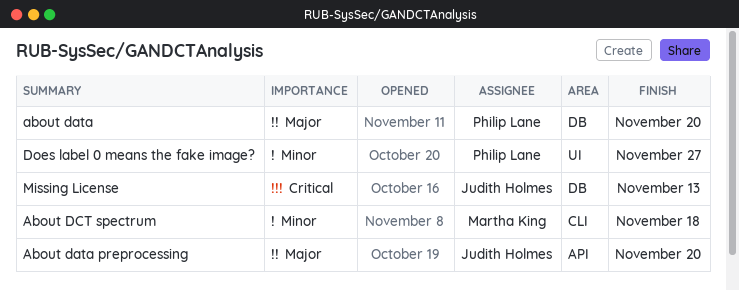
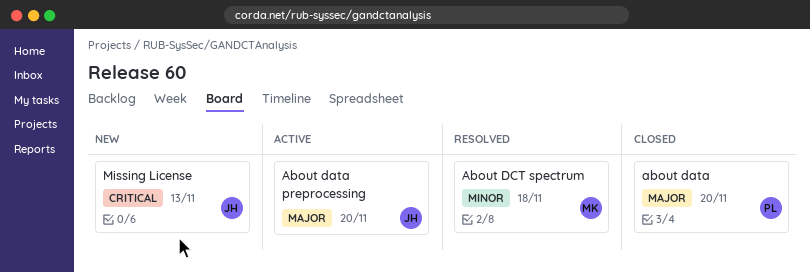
Does label 0 means the fake image?: present -> none

